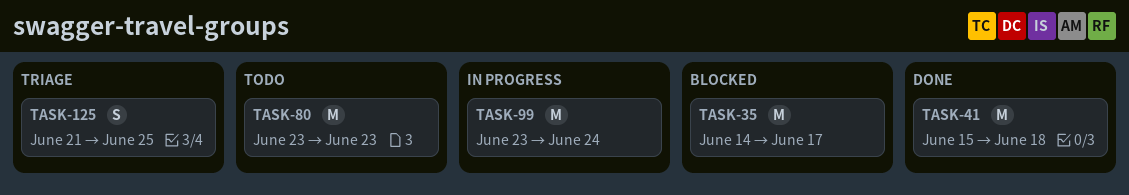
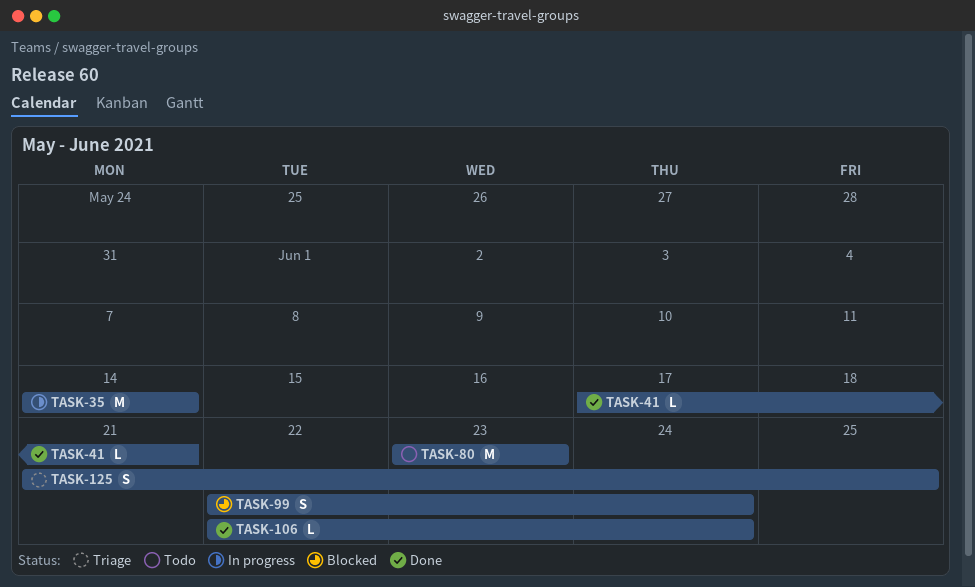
TASK-35, status: Blocked -> In progress
TASK-35, due: Jun 17 -> Jun 14
TASK-41, estimate: M -> L
TASK-41, start: Jun 15 -> Jun 17
TASK-41, due: Jun 18 -> Jun 21
TASK-99, status: In progress -> Blocked
TASK-99, estimate: M -> S
TASK-99, start: Jun 23 -> Jun 22
TASK-106: none -> present

